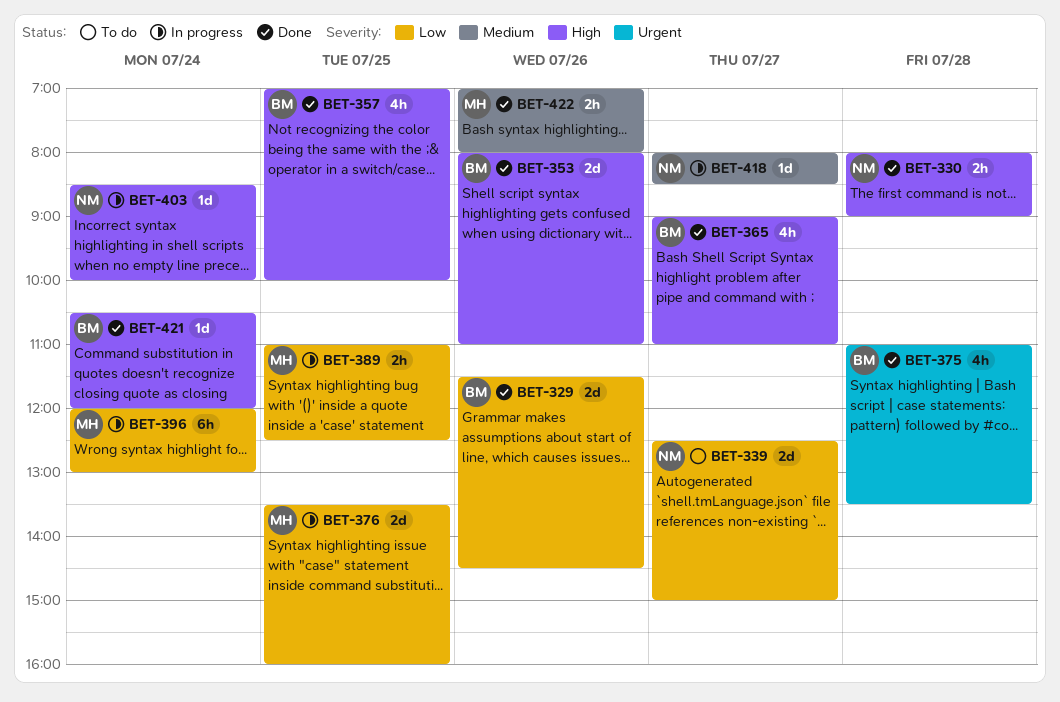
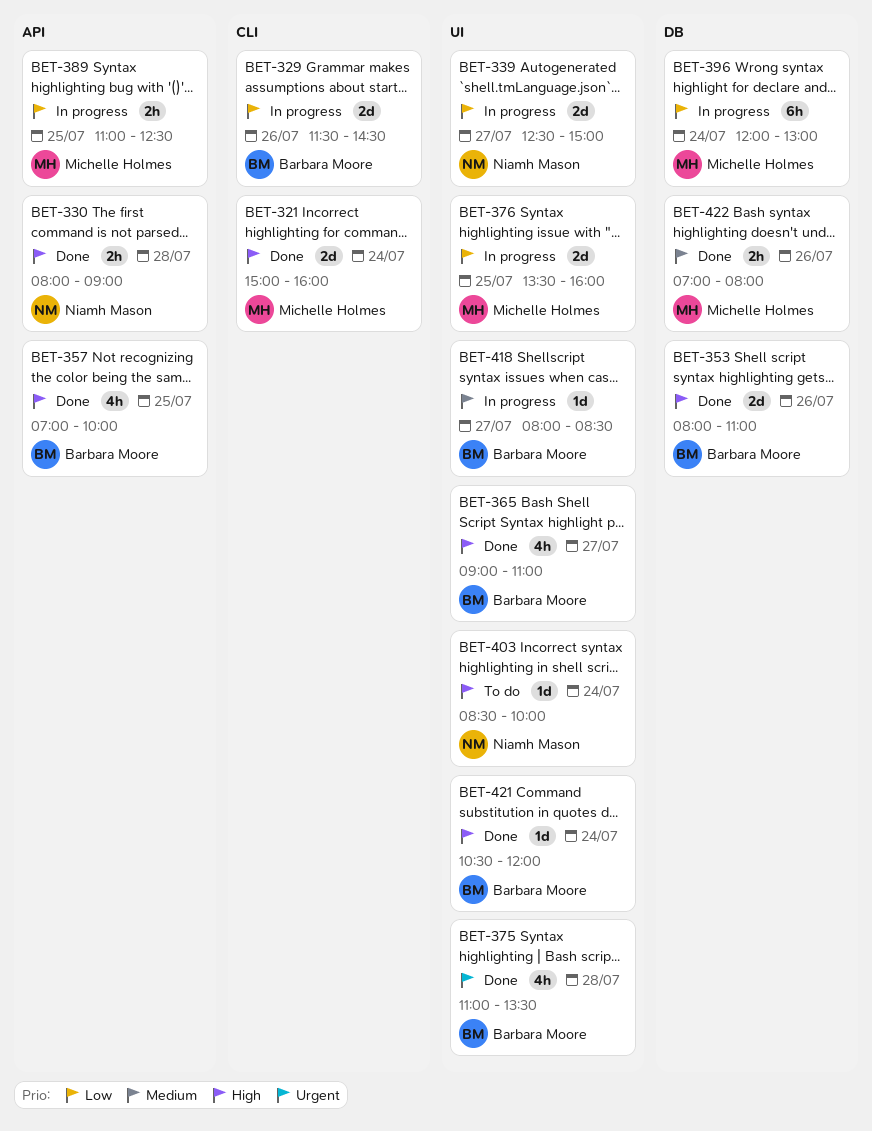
BET-321: none -> present
BET-329, status: Done -> In progress
BET-339, status: To do -> In progress
BET-403, status: In progress -> To do
BET-418, owner: Niamh Mason -> Barbara Moore

